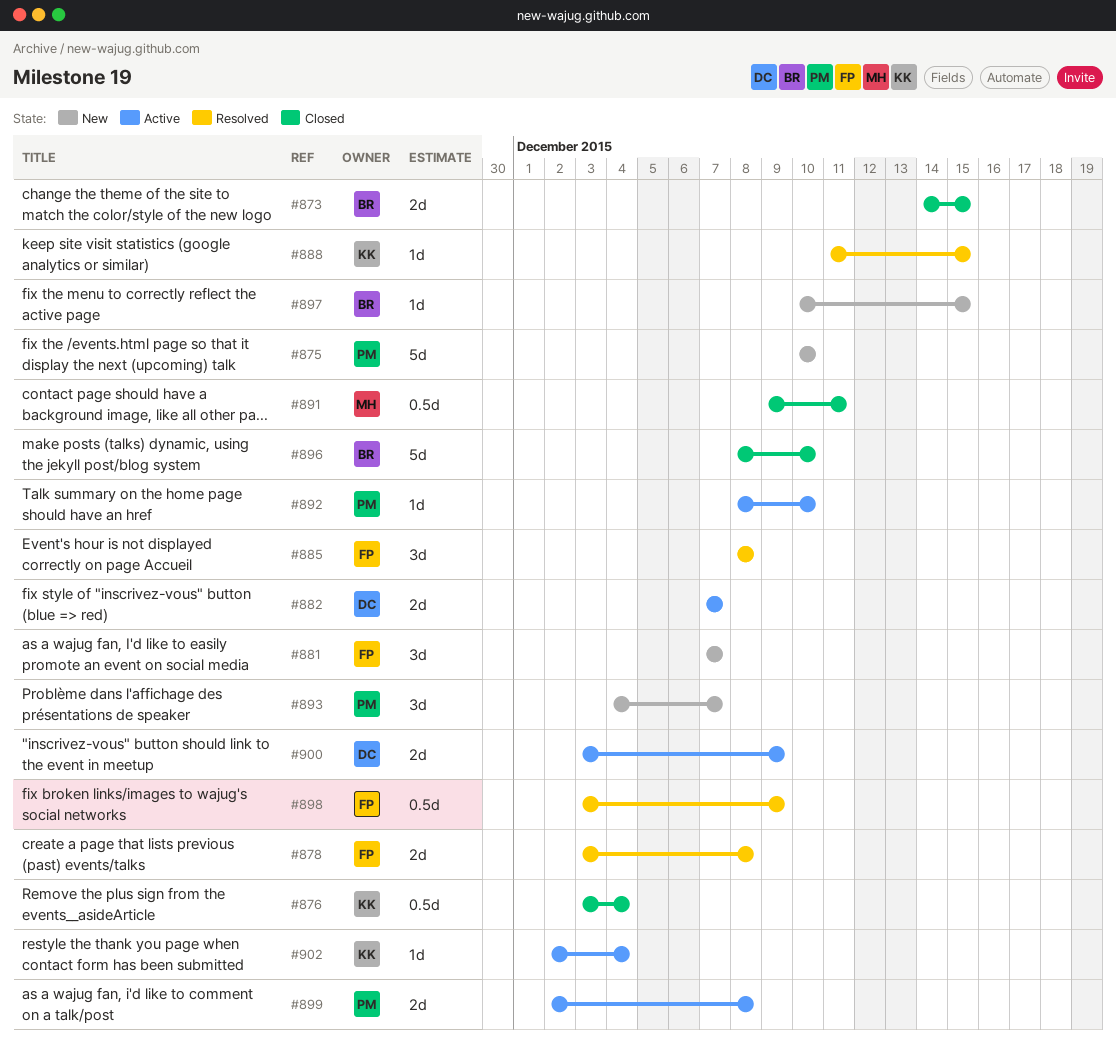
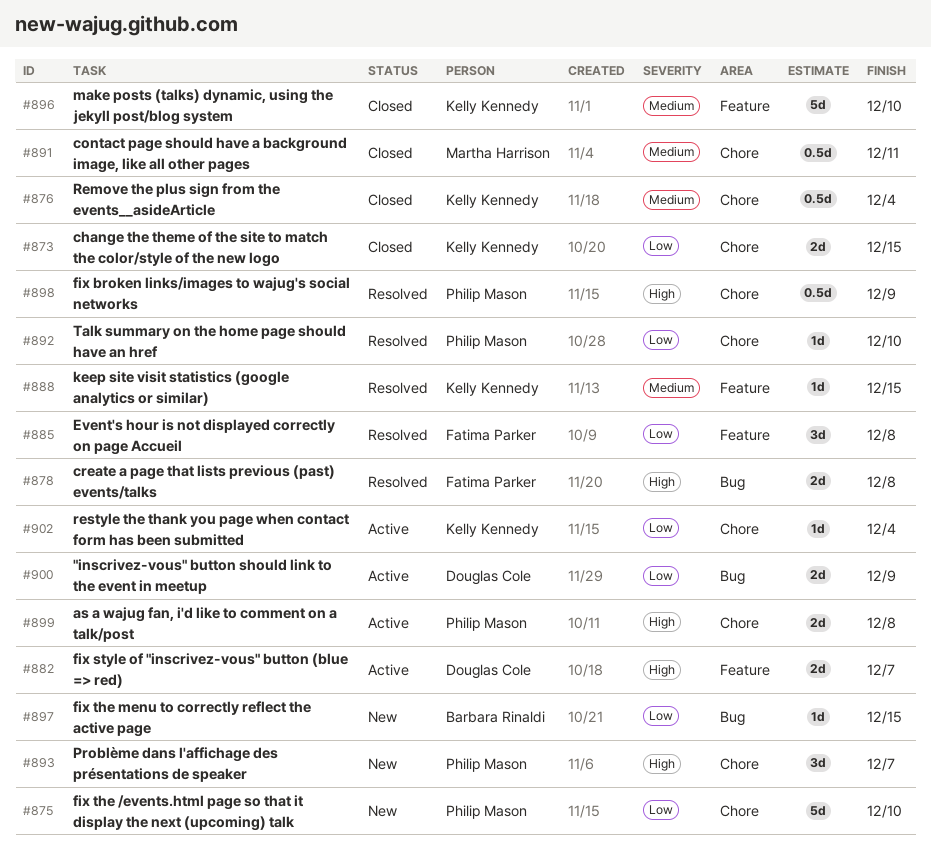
#873, owner: Barbara Rinaldi -> Kelly Kennedy
#881: present -> none
#892, status: Active -> Resolved
#896, owner: Barbara Rinaldi -> Kelly Kennedy
#898, owner: Fatima Parker -> Philip Mason

